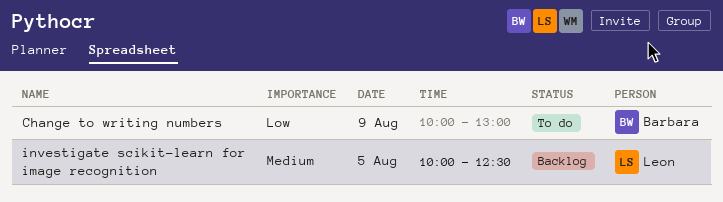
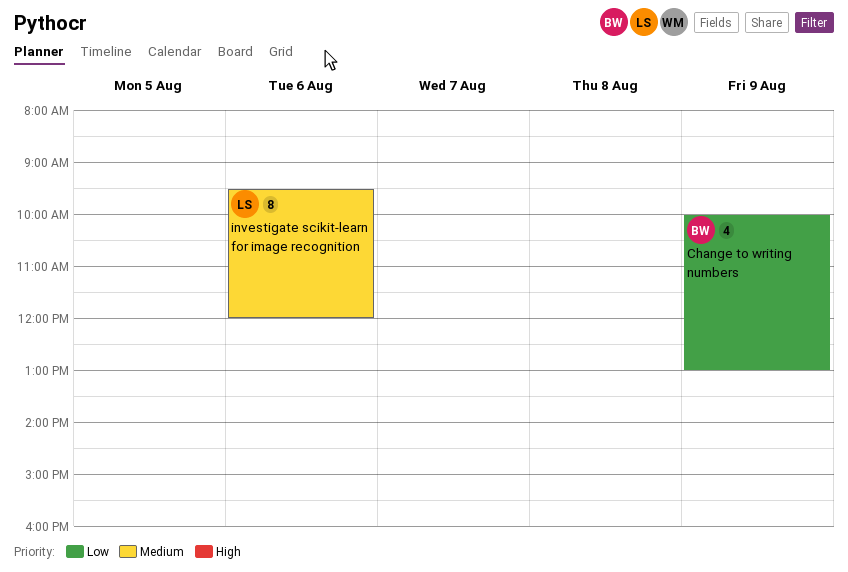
investigate scikit-learn for image recognition, day: Aug 5 -> Aug 6
investigate scikit-learn for image recognition, begins: 10:00 -> 09:30
investigate scikit-learn for image recognition, ends: 12:30 -> 12:00

